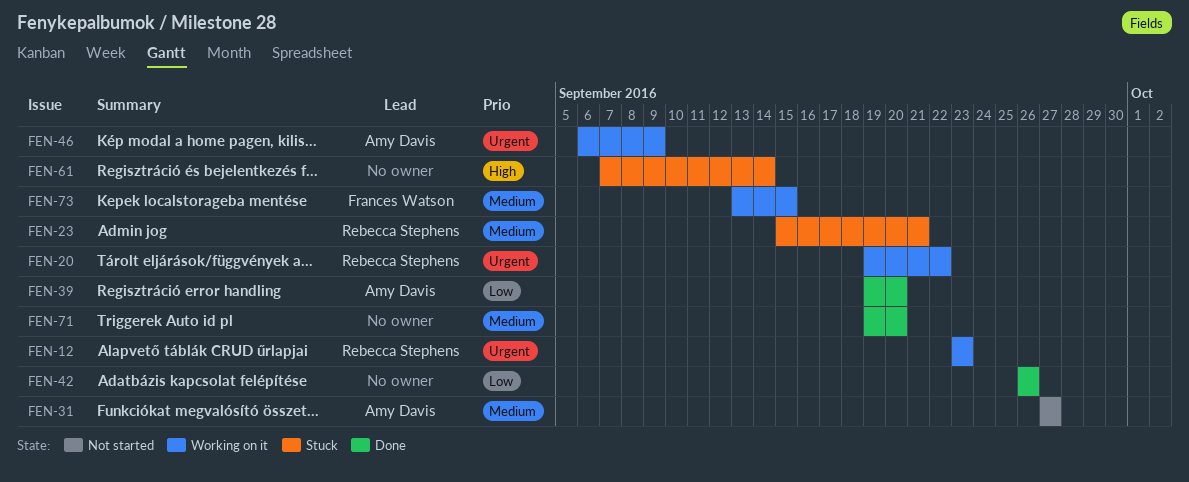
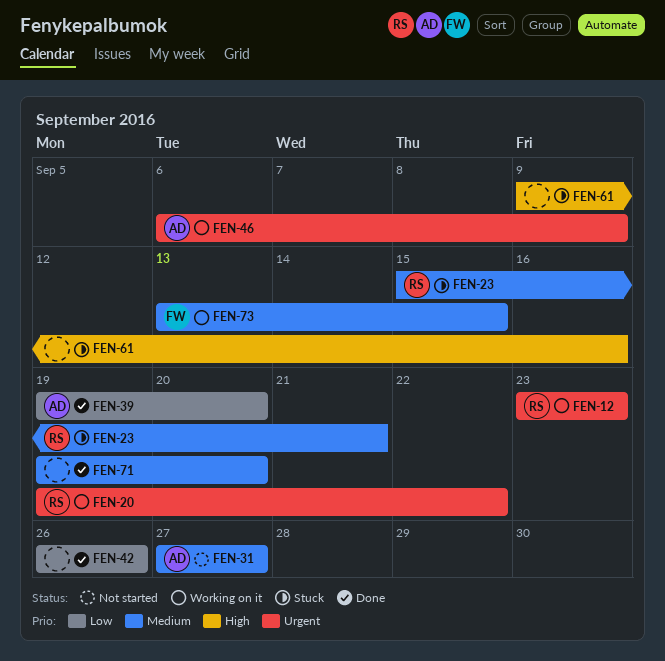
FEN-61, start: Sep 7 -> Sep 9
FEN-61, due: Sep 14 -> Sep 16

